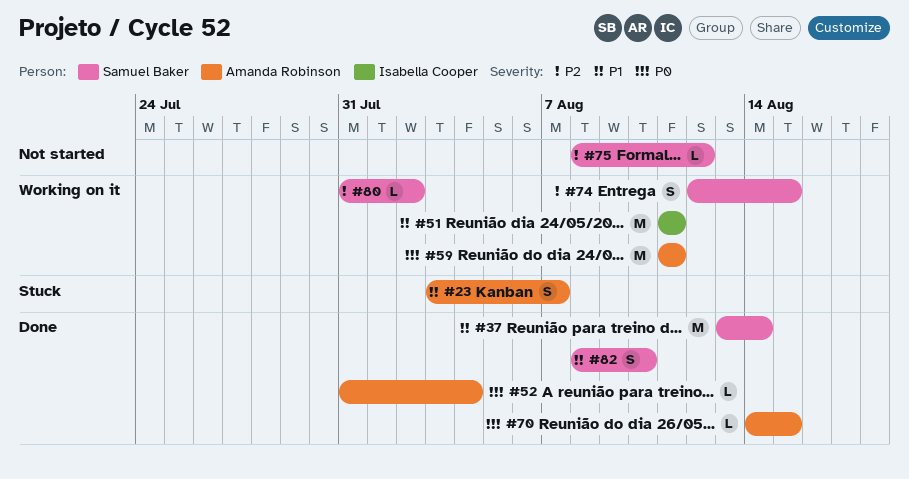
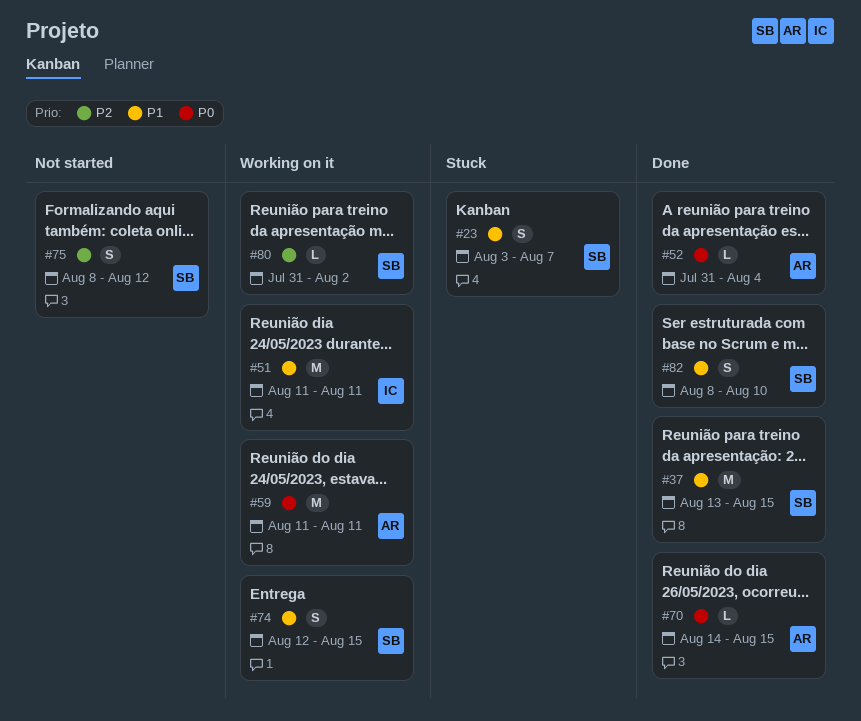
#23, owner: Amanda Robinson -> Samuel Baker
#37, due: Aug 14 -> Aug 15
#74, priority: P2 -> P1
#75, estimate: L -> S

